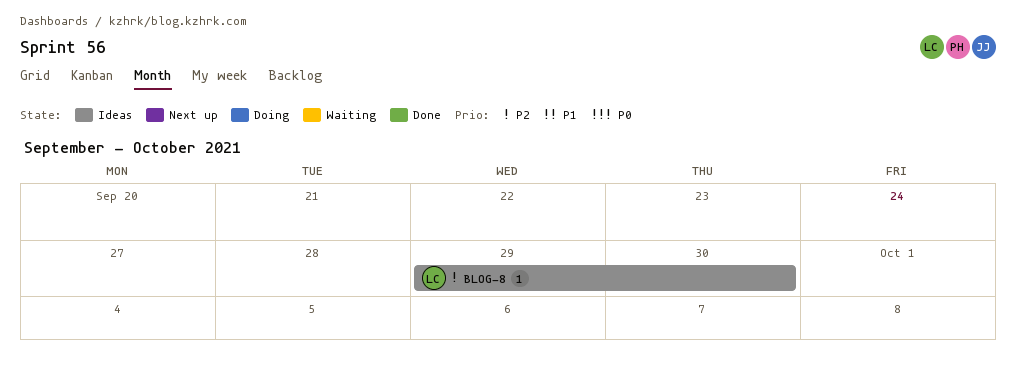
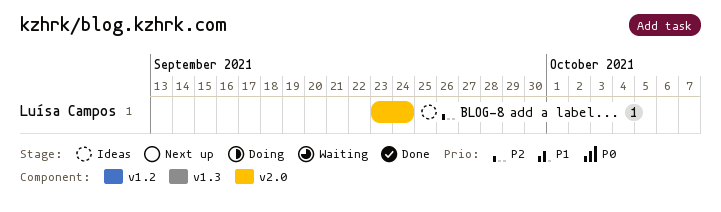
BLOG-8, start: Sep 29 -> Sep 23
BLOG-8, due: Sep 30 -> Sep 24

